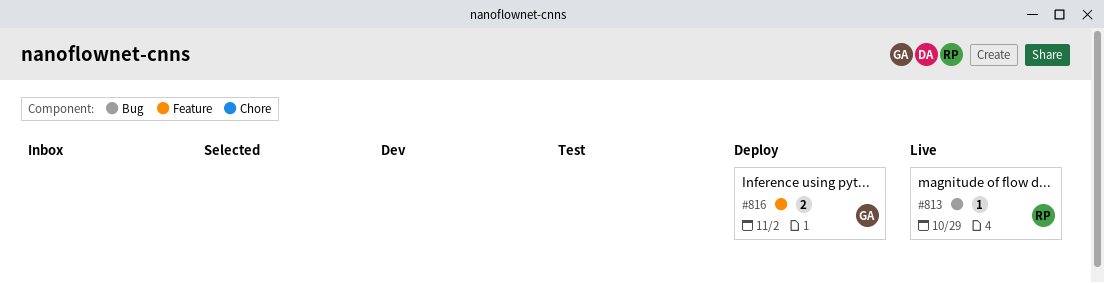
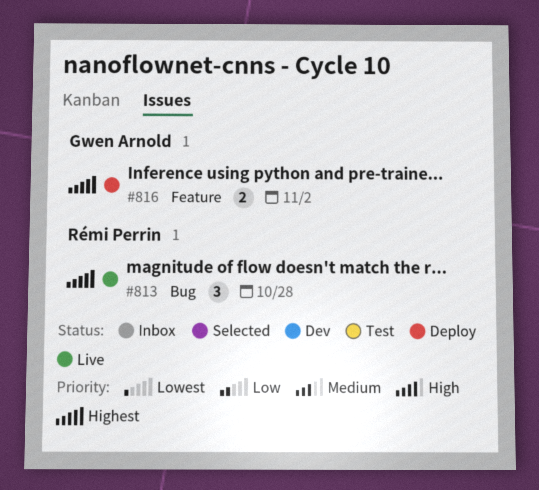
#813, estimate: 1 -> 3
#813, due: Oct 29 -> Oct 28

